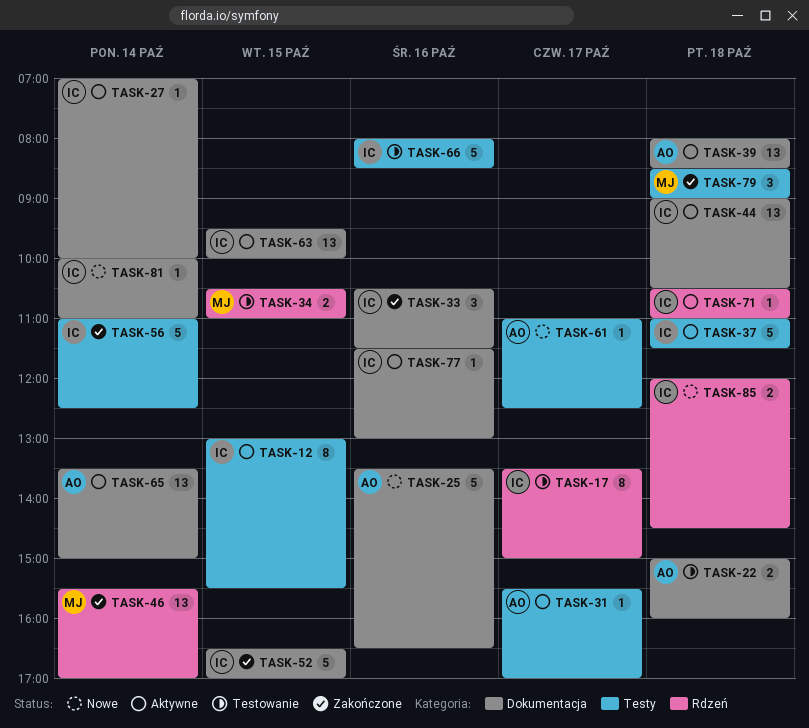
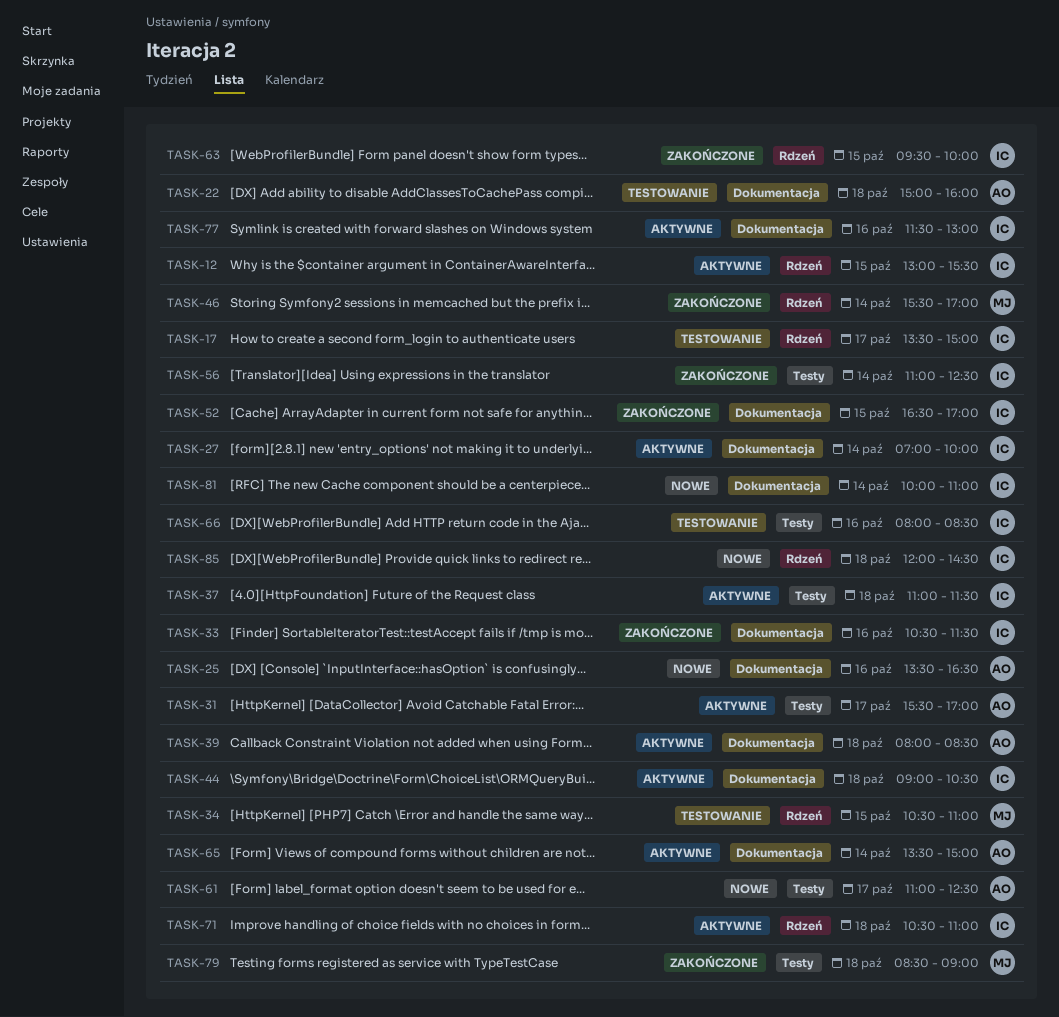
TASK-12, label: Testy -> Rdzeń
TASK-63, status: Aktywne -> Zakończone
TASK-63, label: Dokumentacja -> Rdzeń

